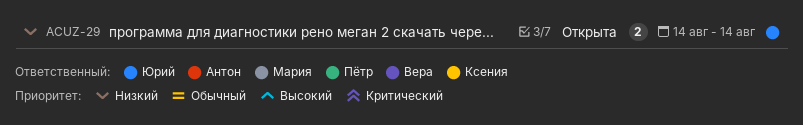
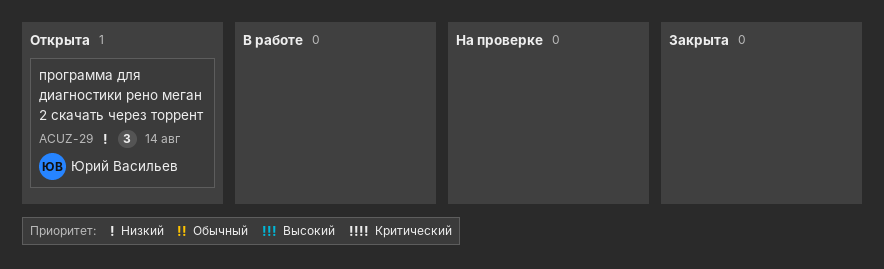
ACUZ-29, estimate: 2 -> 3

